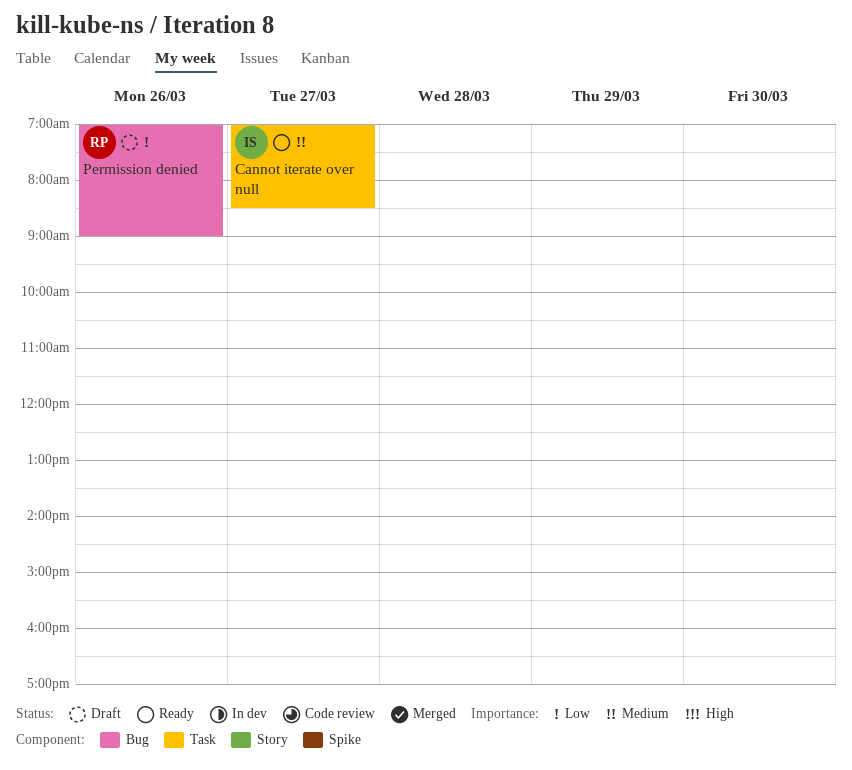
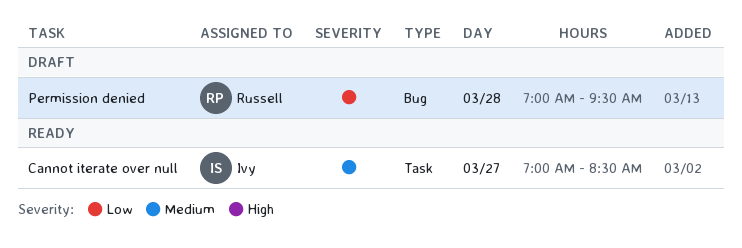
Permission denied, day: Mar 26 -> Mar 28
Permission denied, ends: 09:00 -> 09:30

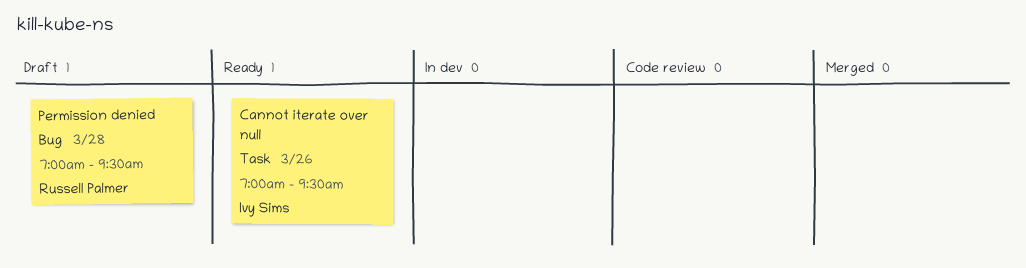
Cannot iterate over null, day: Mar 27 -> Mar 26
Cannot iterate over null, ends: 08:30 -> 09:30

